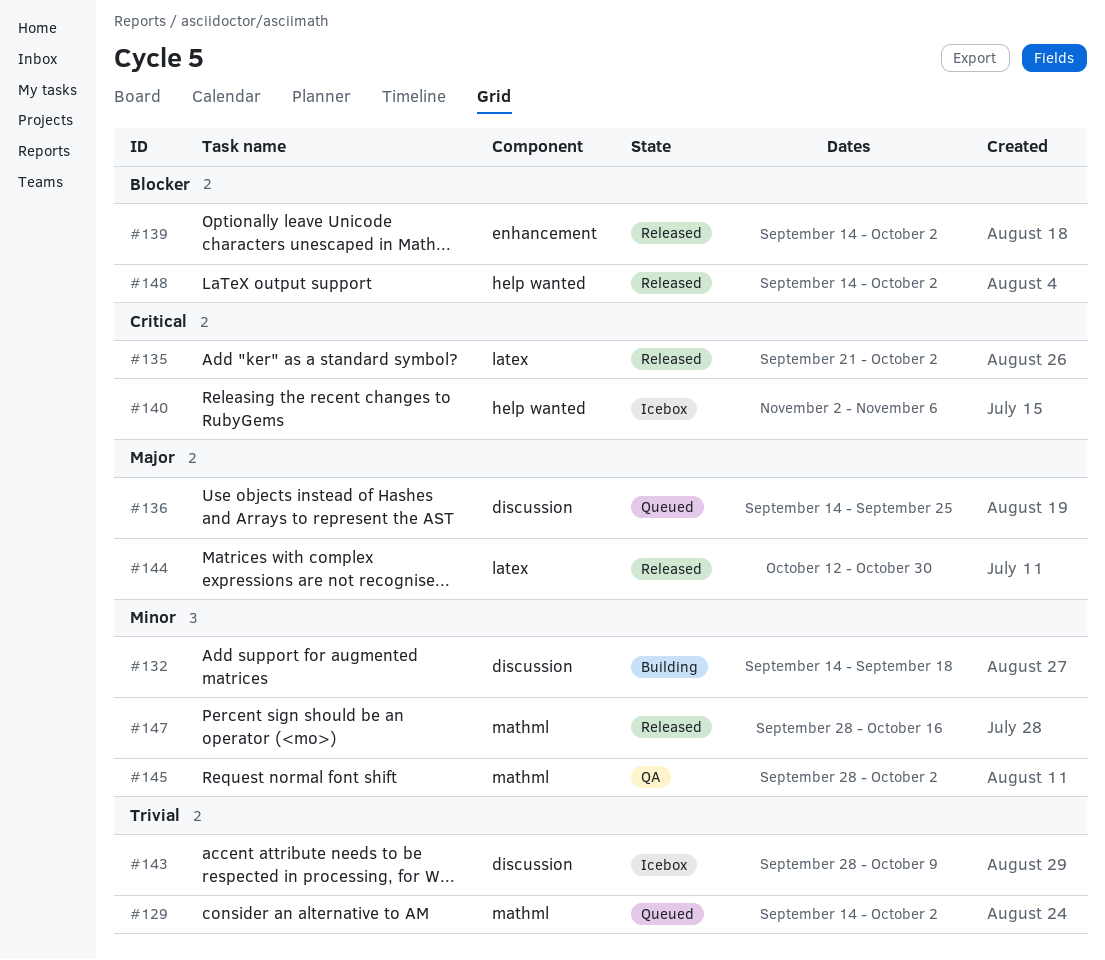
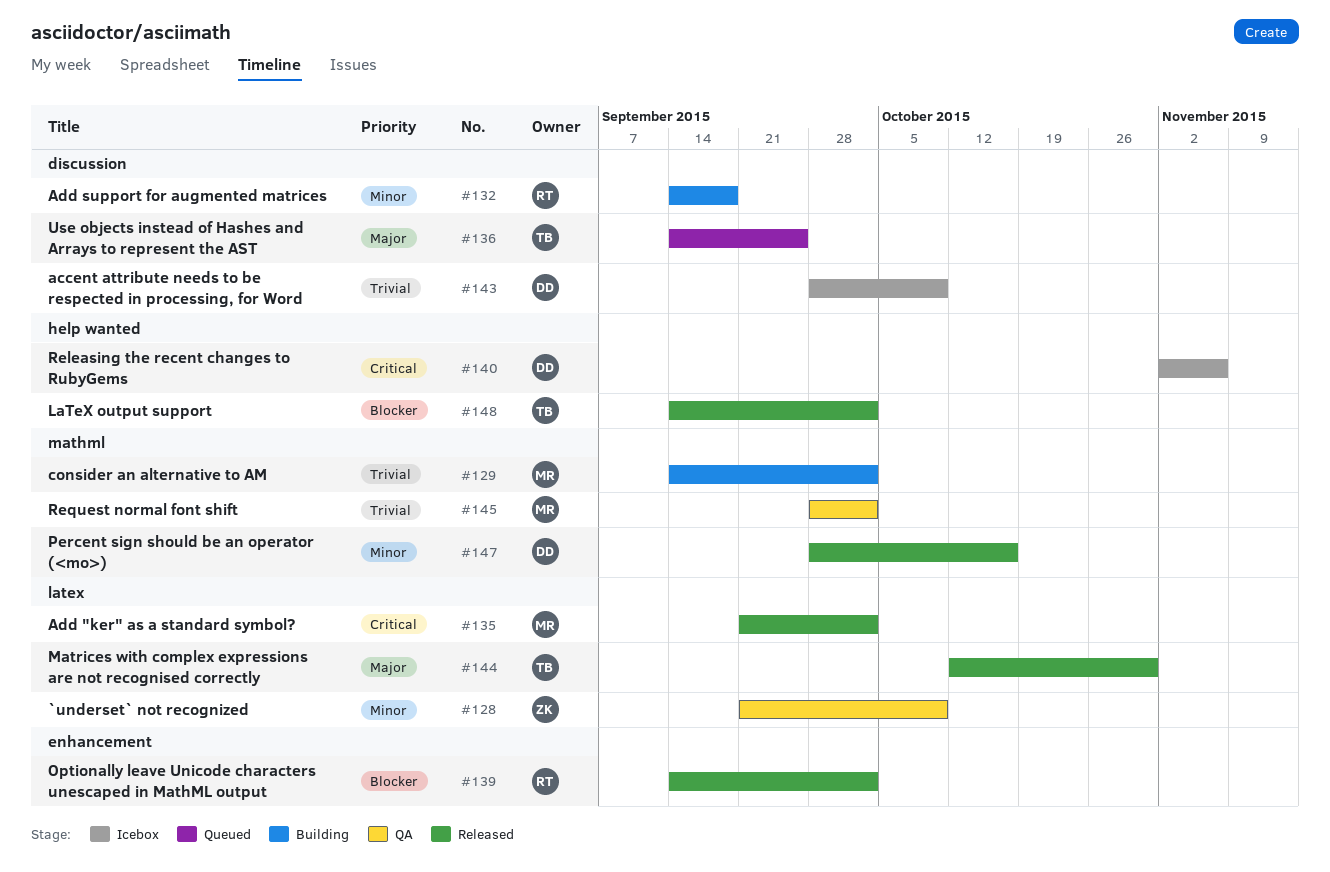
#128: none -> present
#129, status: Queued -> Building
#145, priority: Minor -> Trivial

